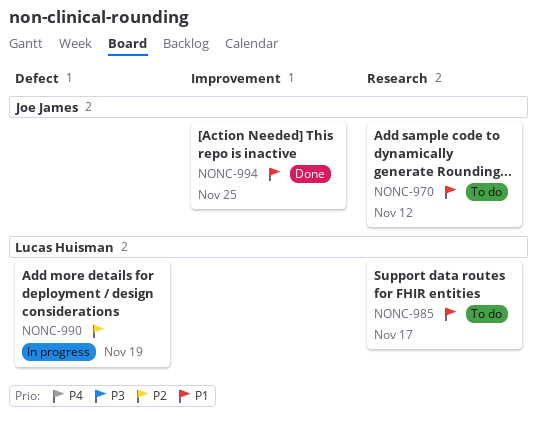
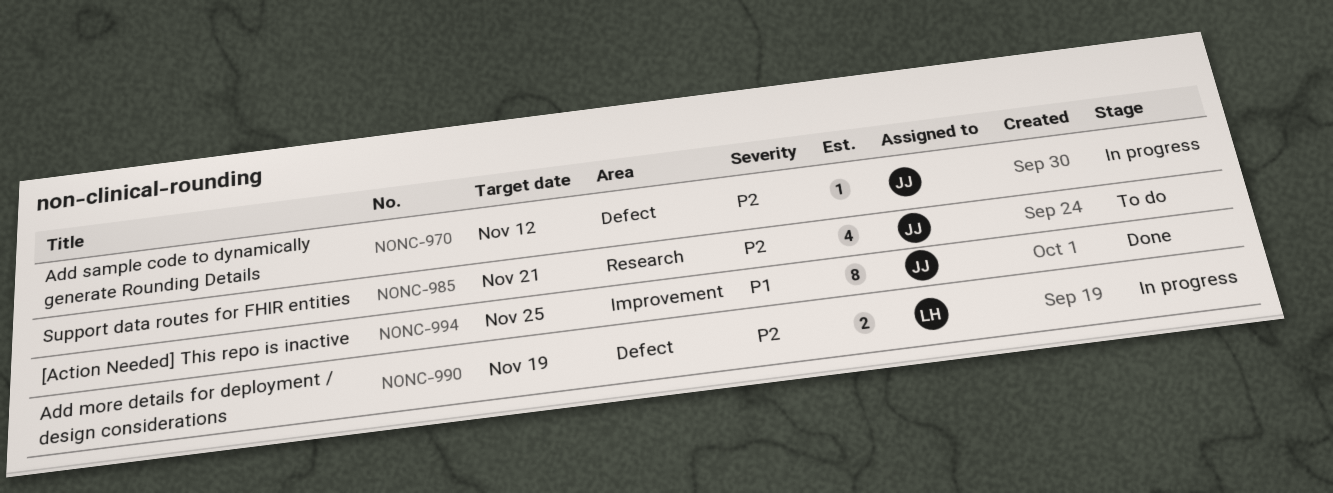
NONC-970, status: To do -> In progress
NONC-970, priority: P1 -> P2
NONC-970, label: Research -> Defect
NONC-985, owner: Lucas Huisman -> Joe James
NONC-985, priority: P1 -> P2
NONC-985, due: Nov 17 -> Nov 21

